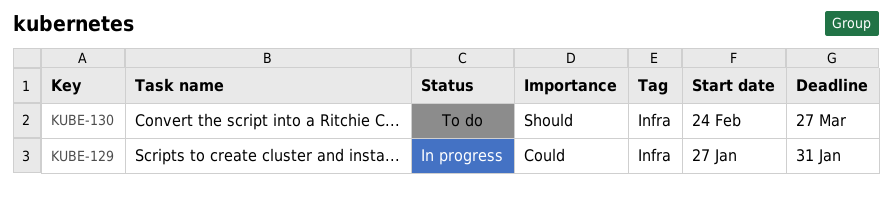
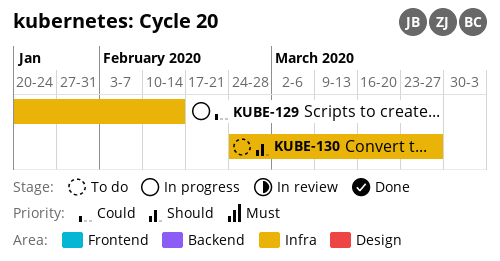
KUBE-129, start: Jan 27 -> Jan 20
KUBE-129, due: Jan 31 -> Feb 14

